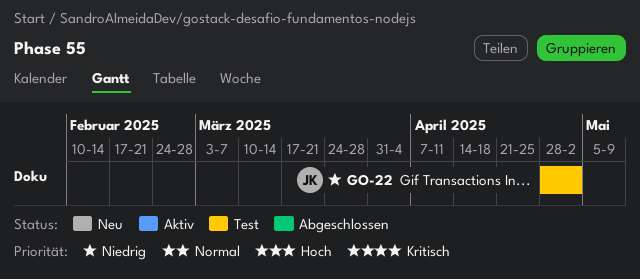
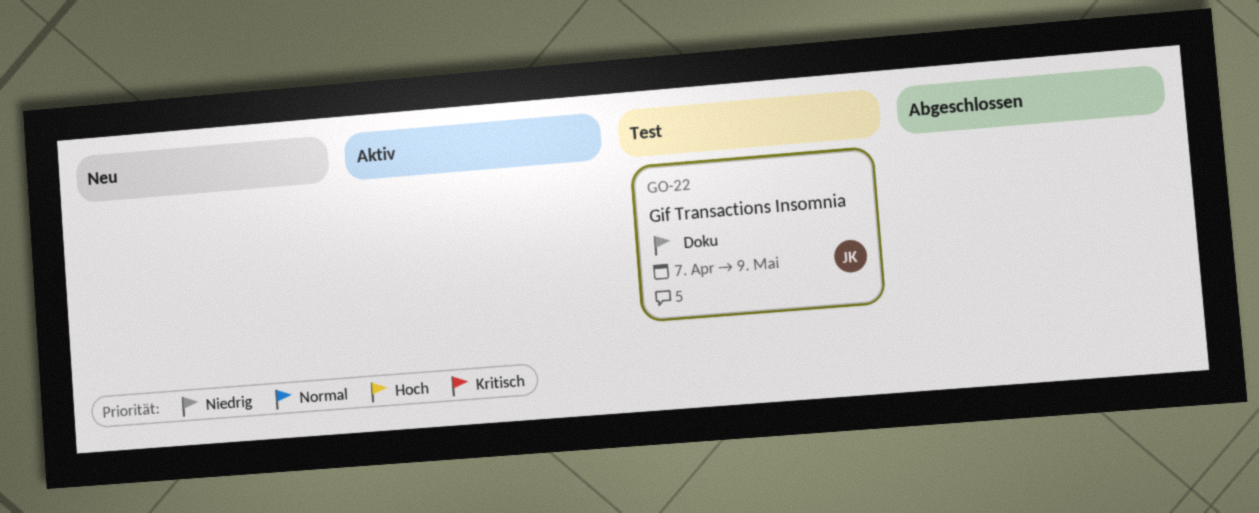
GO-22, start: Apr 28 -> Apr 7
GO-22, due: May 2 -> May 9

